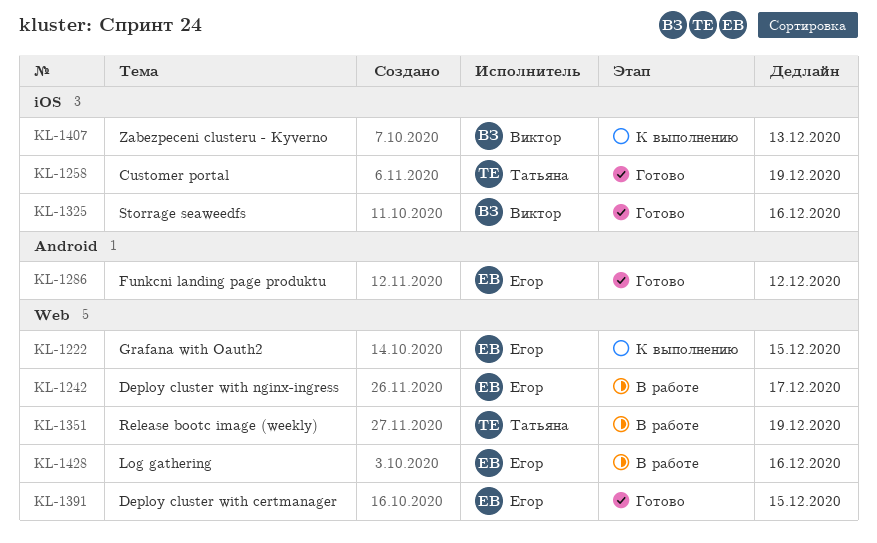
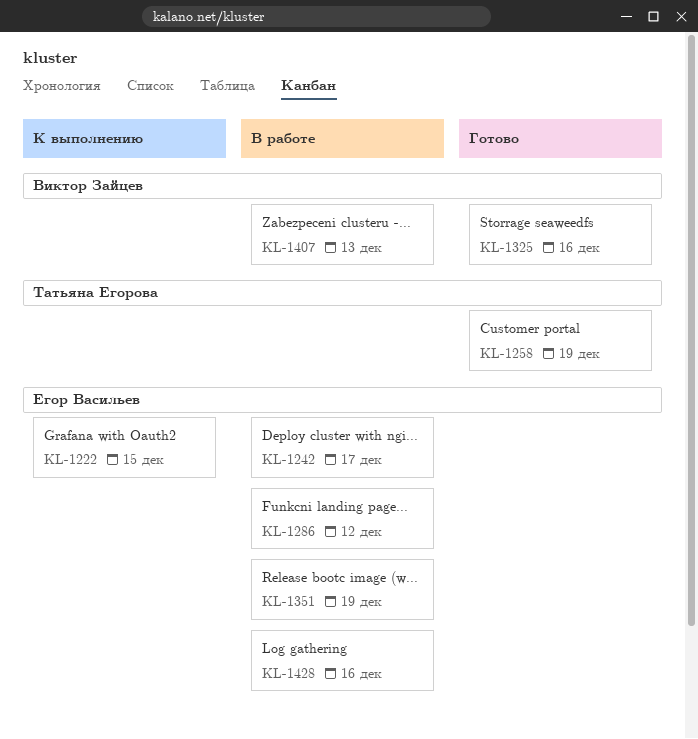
KL-1286, status: Готово -> В работе
KL-1351, owner: Татьяна Егорова -> Егор Васильев
KL-1391: present -> none
KL-1407, status: К выполнению -> В работе

